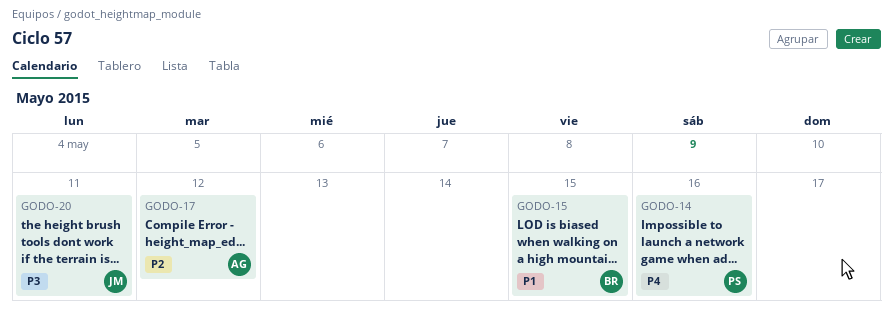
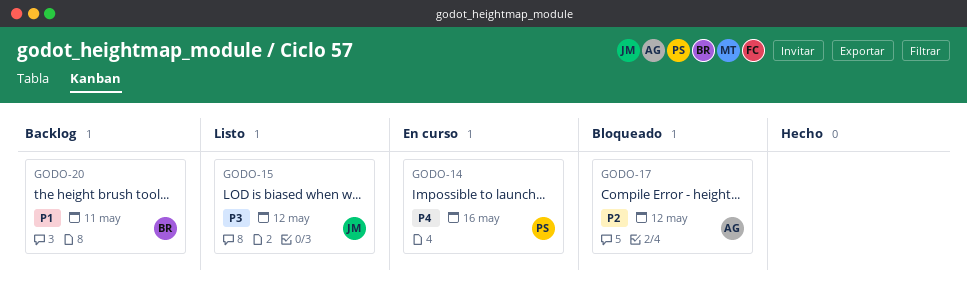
GODO-15, owner: BR -> JM
GODO-15, priority: P1 -> P3
GODO-15, due: May 15 -> May 12
GODO-20, owner: JM -> BR
GODO-20, priority: P3 -> P1

